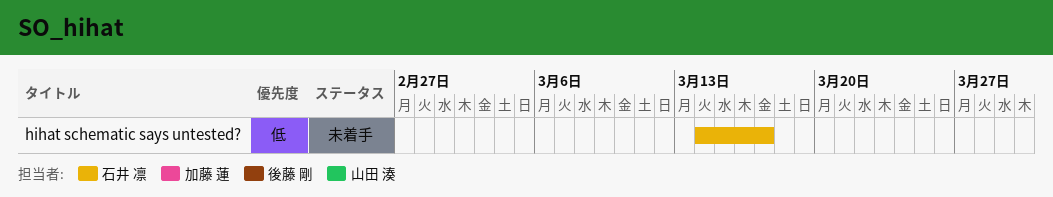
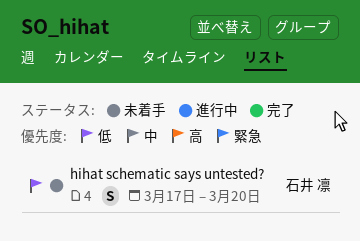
hihat schematic says untested?, start: Mar 14 -> Mar 17
hihat schematic says untested?, due: Mar 17 -> Mar 20

